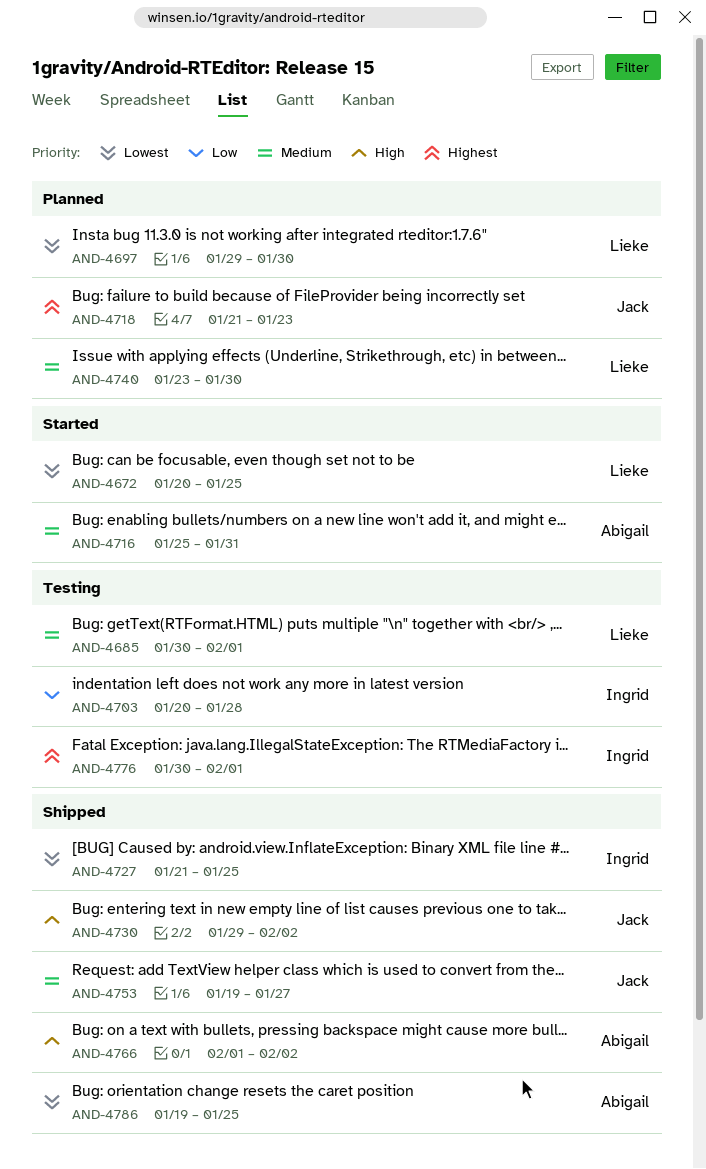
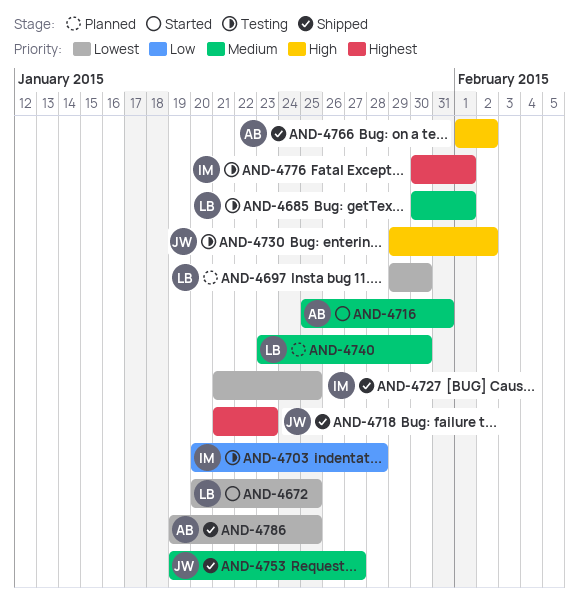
AND-4718, status: Planned -> Shipped
AND-4730, status: Shipped -> Testing

